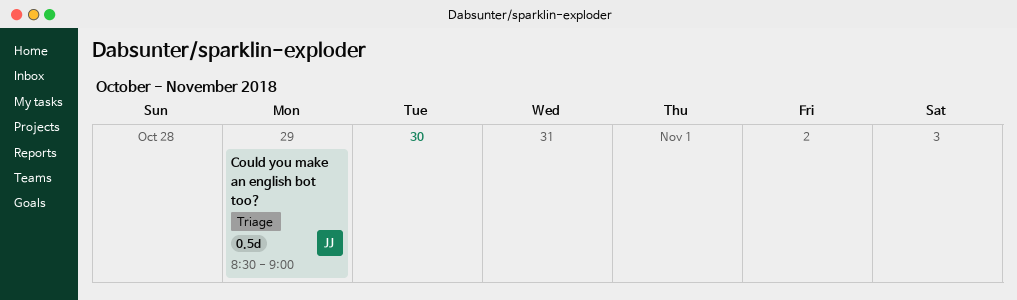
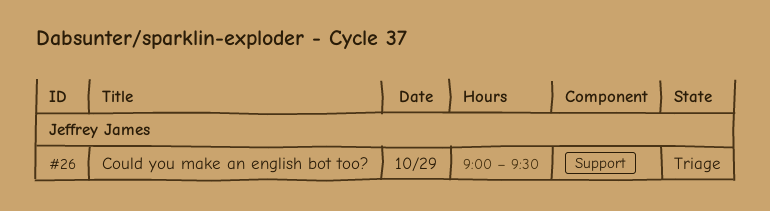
Could you make an english bot too?, begins: 08:30 -> 09:00
Could you make an english bot too?, ends: 09:00 -> 09:30

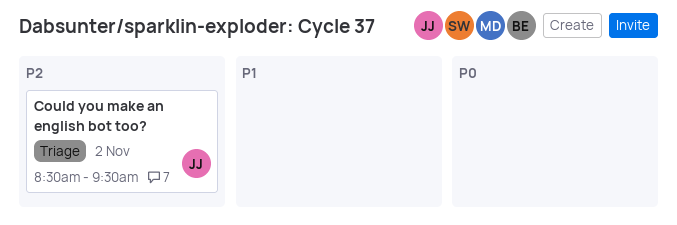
Could you make an english bot too?, day: Oct 29 -> Nov 2
Could you make an english bot too?, begins: 09:00 -> 08:30

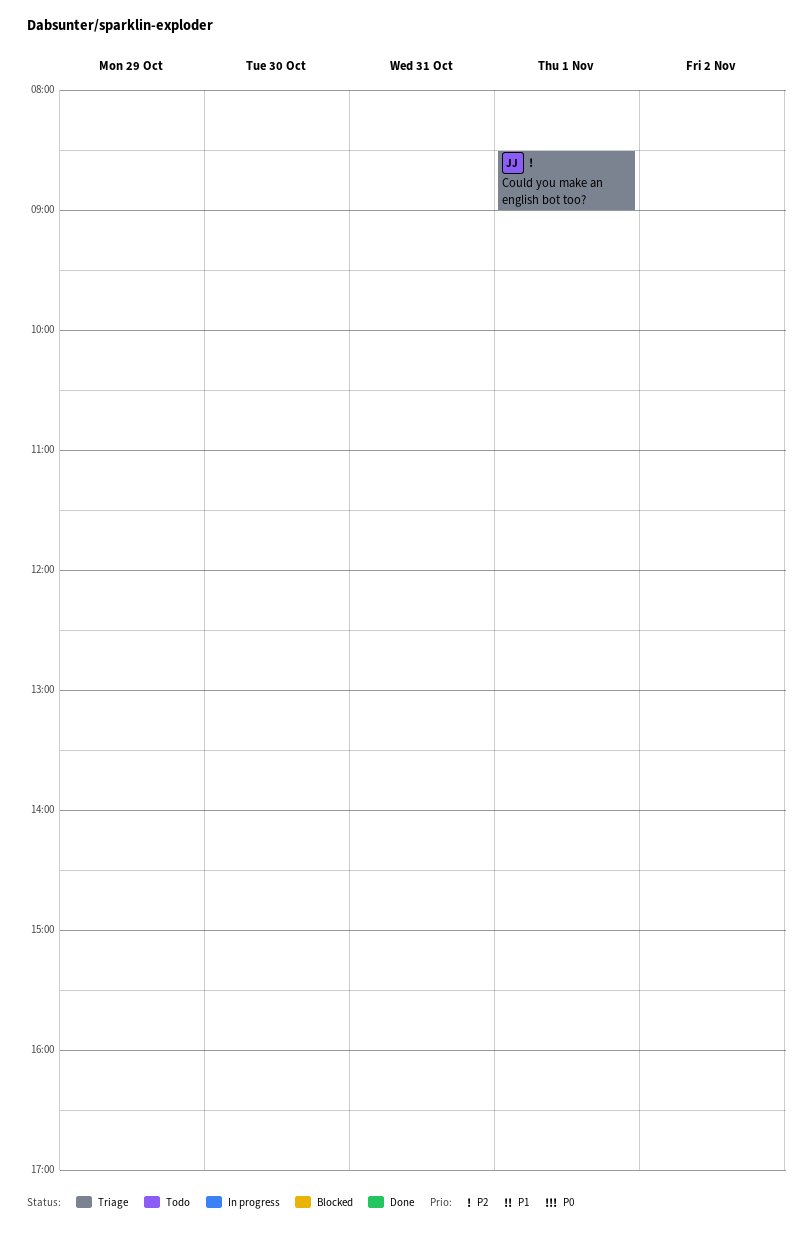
Could you make an english bot too?, day: Nov 2 -> Nov 1
Could you make an english bot too?, ends: 09:30 -> 09:00

